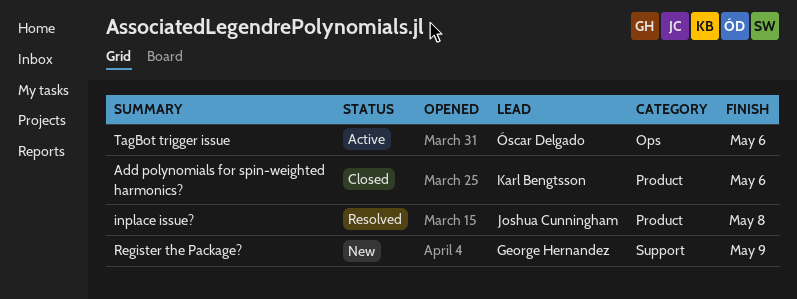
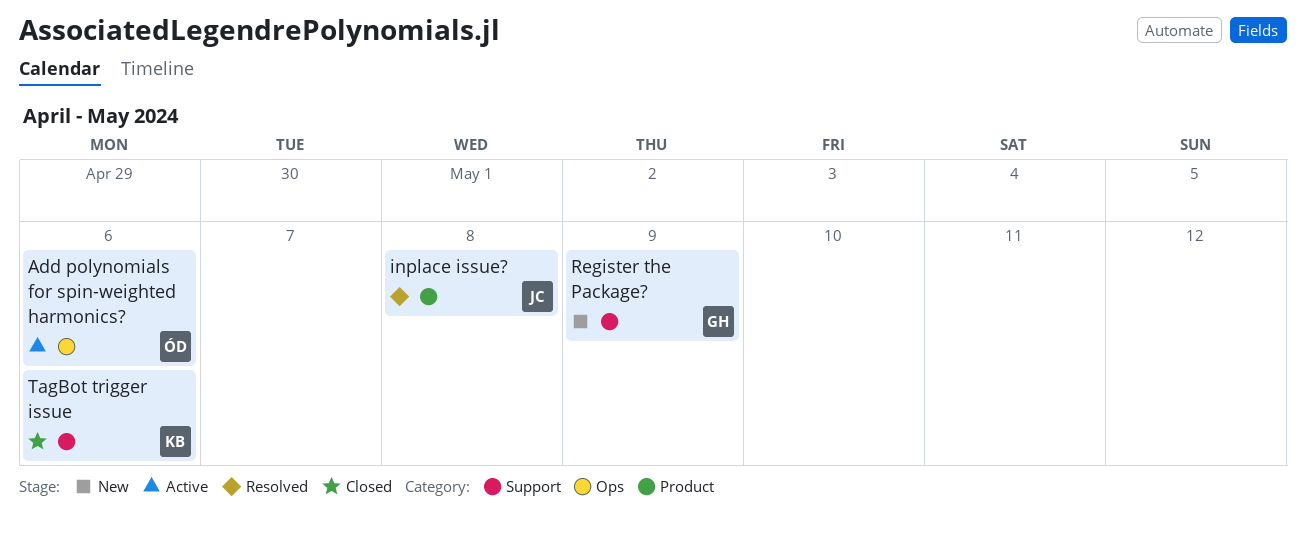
Add polynomials for spin-weighted harmonics?, status: Closed -> Active
Add polynomials for spin-weighted harmonics?, owner: Karl Bengtsson -> Óscar Delgado
Add polynomials for spin-weighted harmonics?, label: Product -> Ops
TagBot trigger issue, status: Active -> Closed
TagBot trigger issue, owner: Óscar Delgado -> Karl Bengtsson
TagBot trigger issue, label: Ops -> Support

